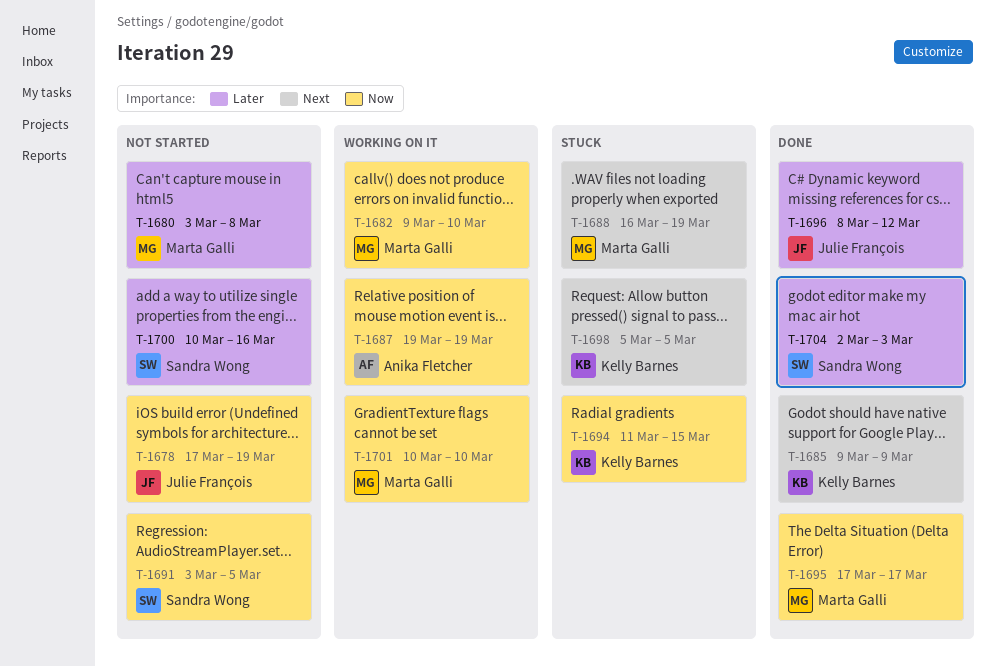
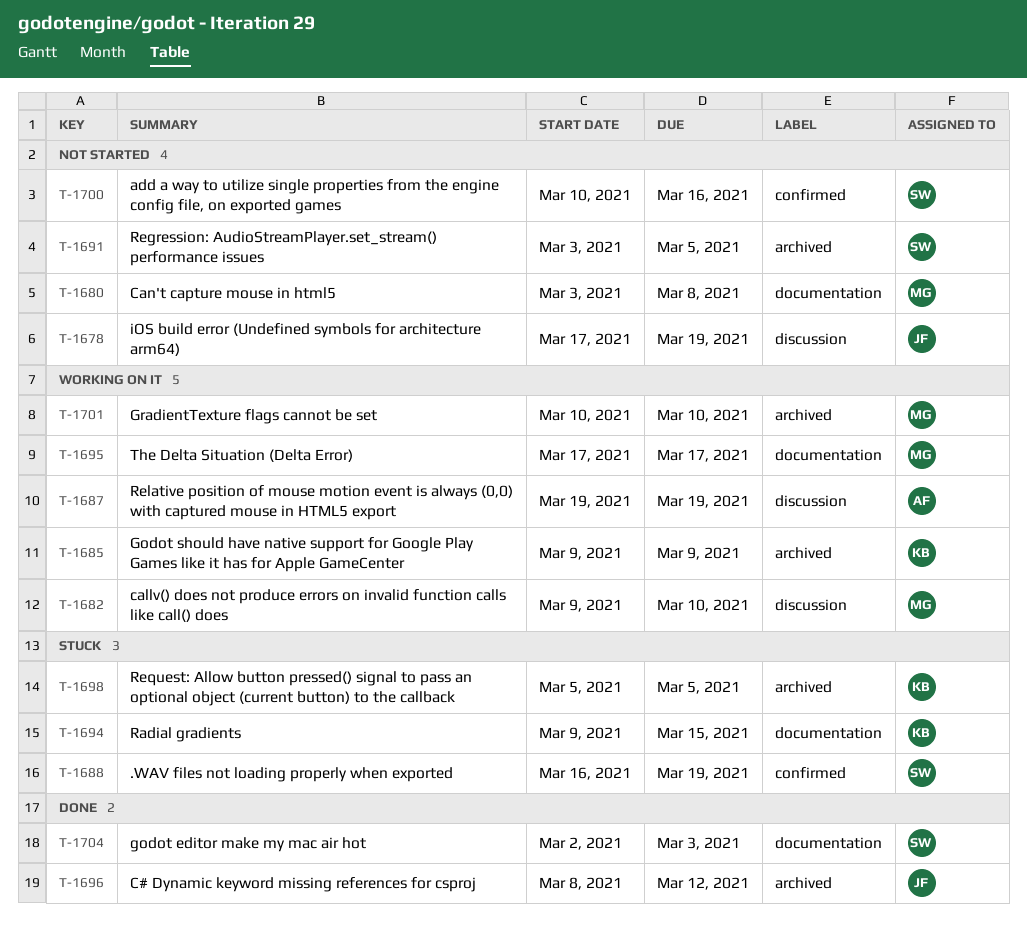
T-1685, status: Done -> Working on it
T-1688, owner: Marta Galli -> Sandra Wong
T-1694, start: Mar 11 -> Mar 9
T-1695, status: Done -> Working on it

